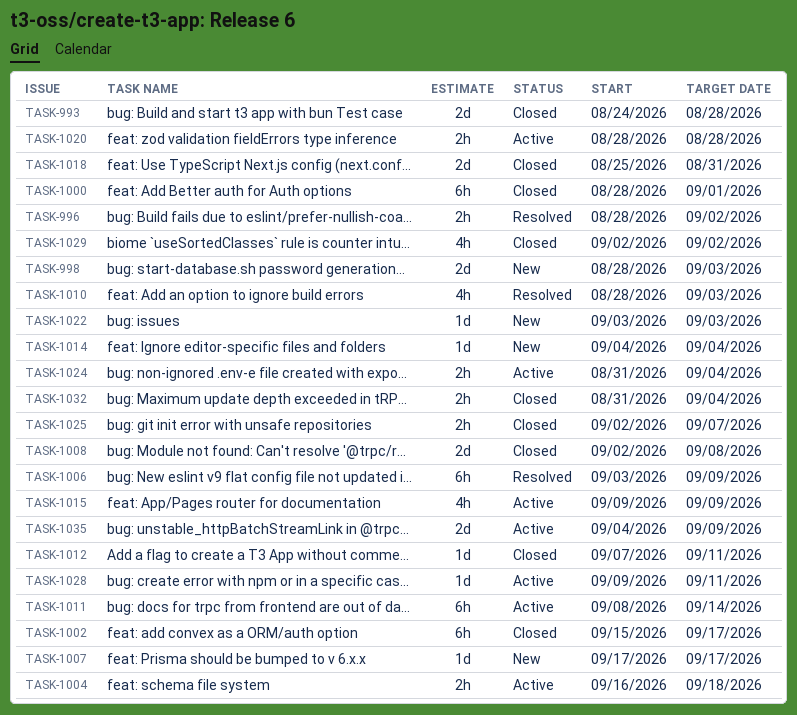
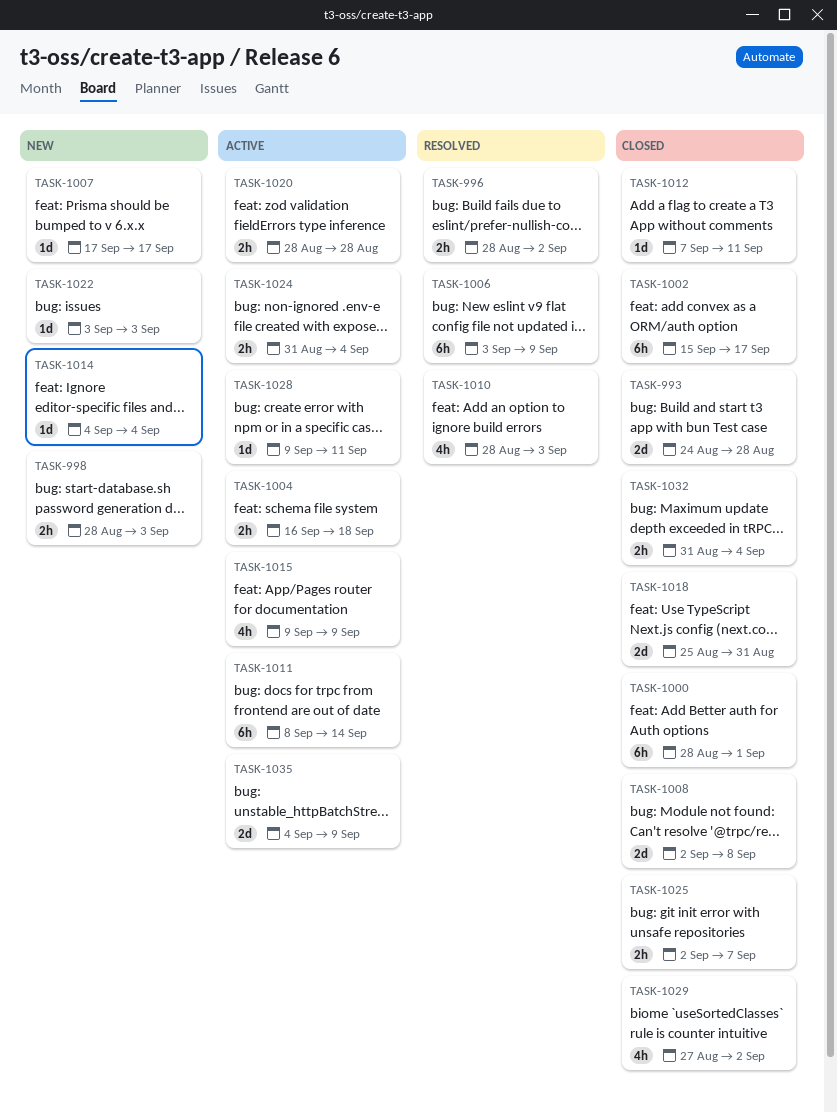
TASK-998, estimate: 2d -> 2h
TASK-1029, start: Sep 2 -> Aug 27

